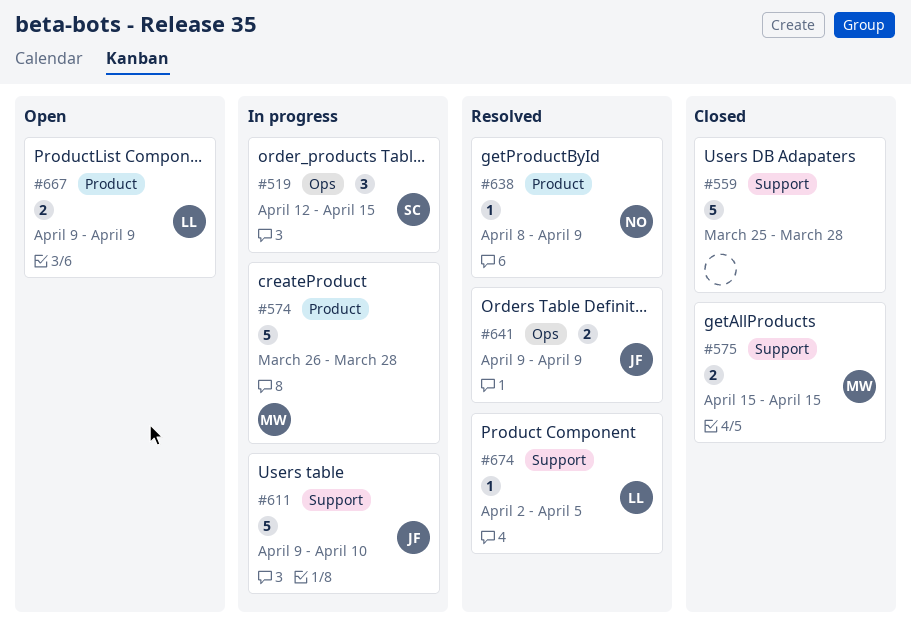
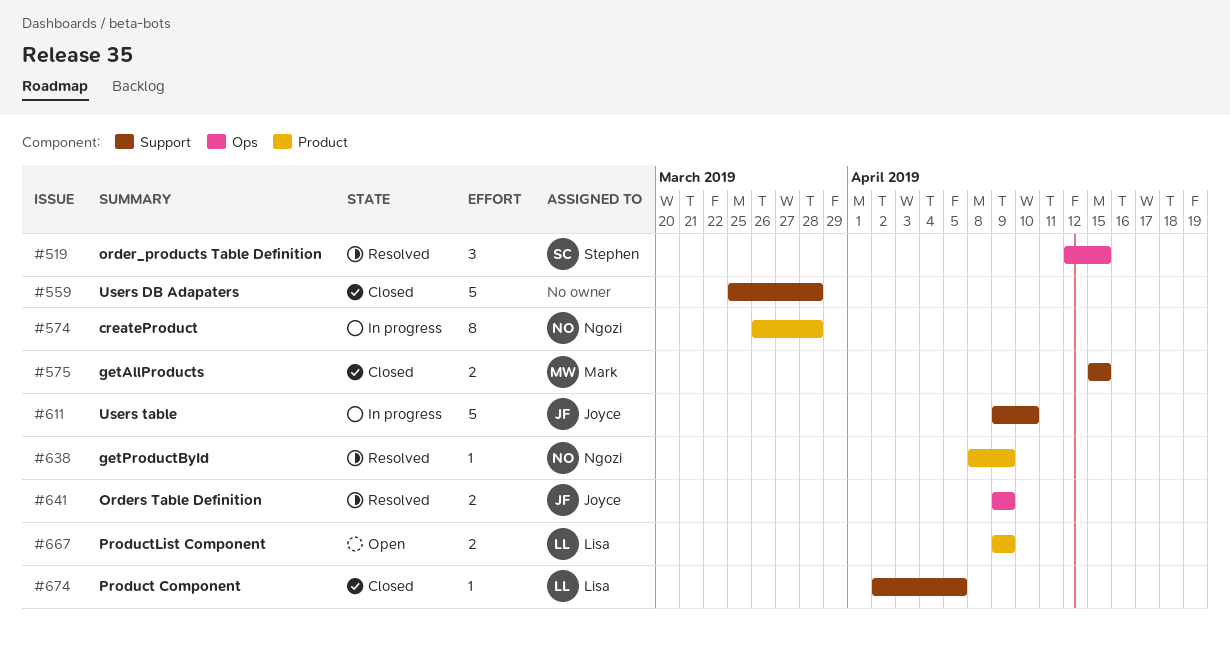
#519, status: In progress -> Resolved
#574, owner: Mark -> Ngozi
#574, estimate: 5 -> 8
#674, status: Resolved -> Closed

